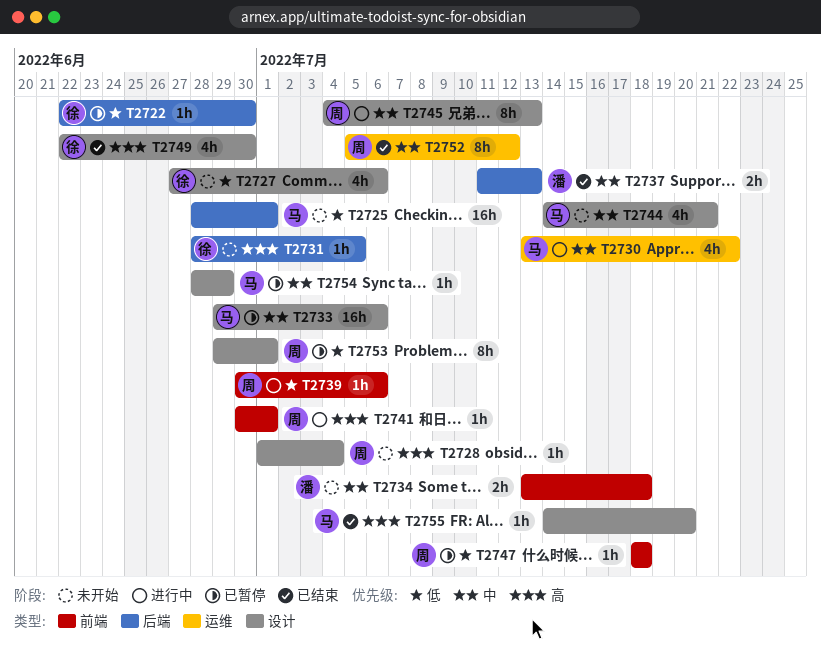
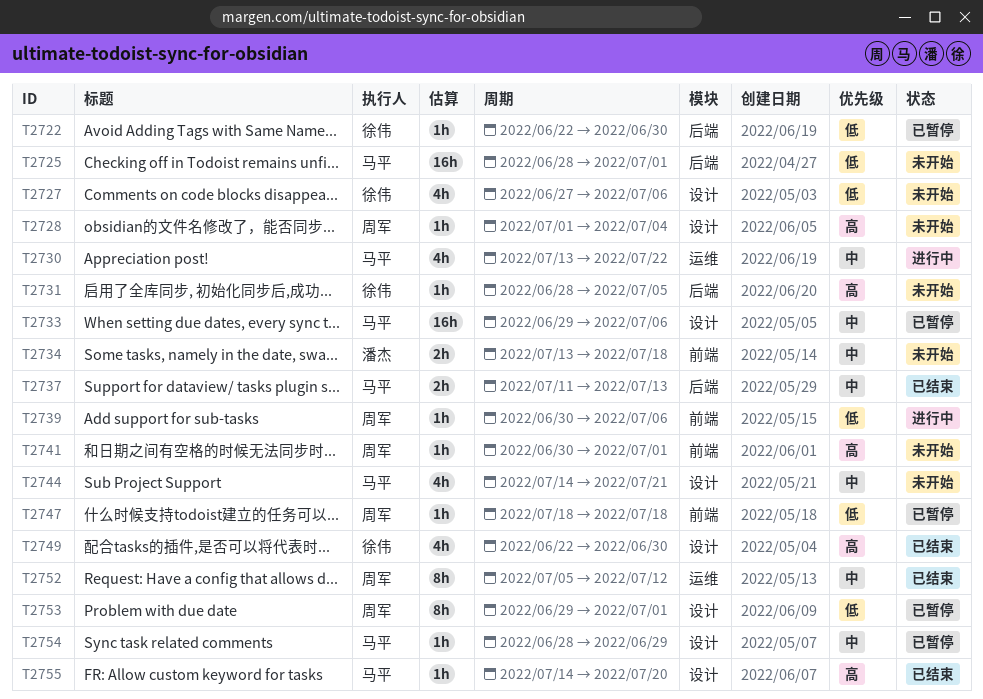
T2737, owner: 潘杰 -> 马平
T2741, status: 进行中 -> 未开始
T2745: present -> none

